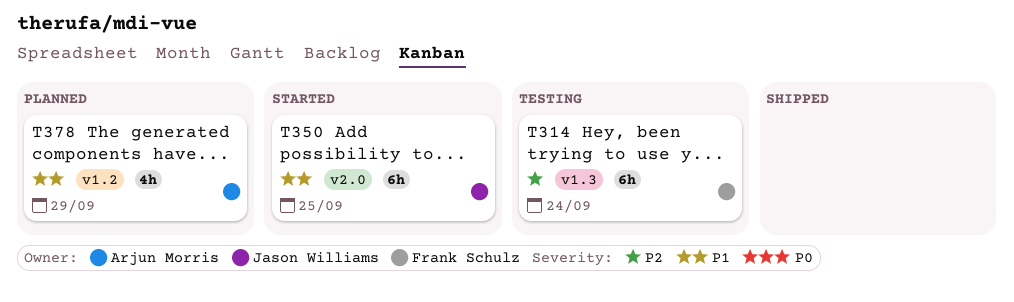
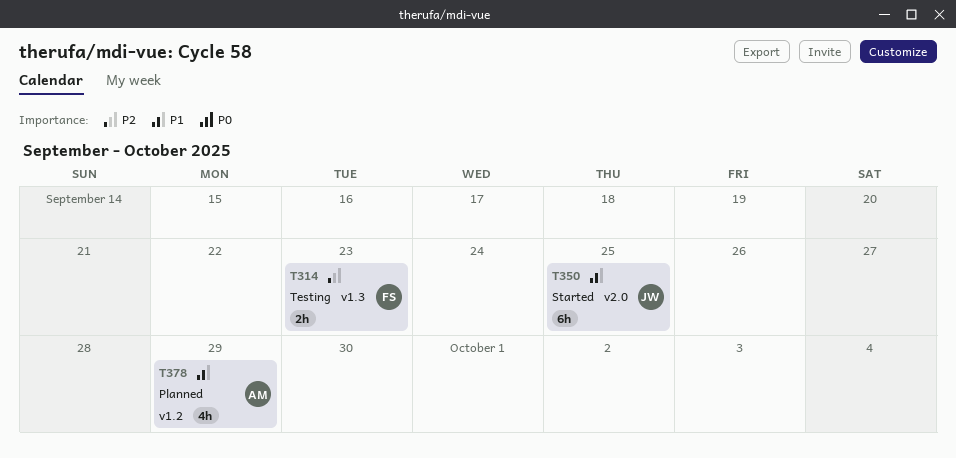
T314, estimate: 6h -> 2h
T314, due: Sep 24 -> Sep 23

